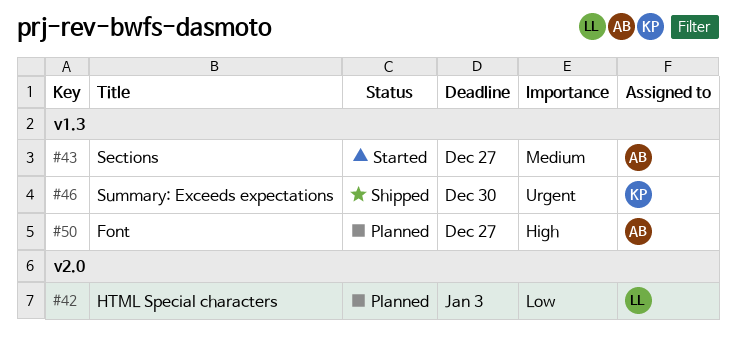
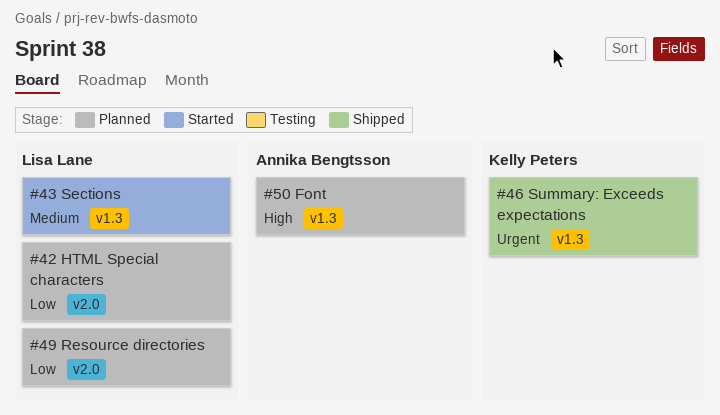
#43, owner: Annika Bengtsson -> Lisa Lane
#49: none -> present

